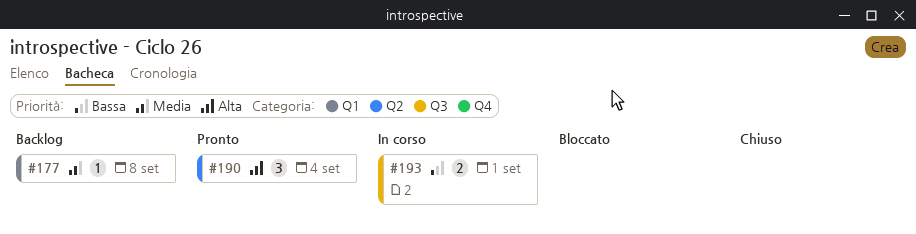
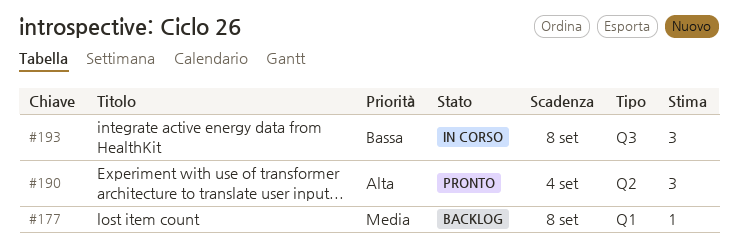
#193, estimate: 2 -> 3
#193, due: Sep 1 -> Sep 8

